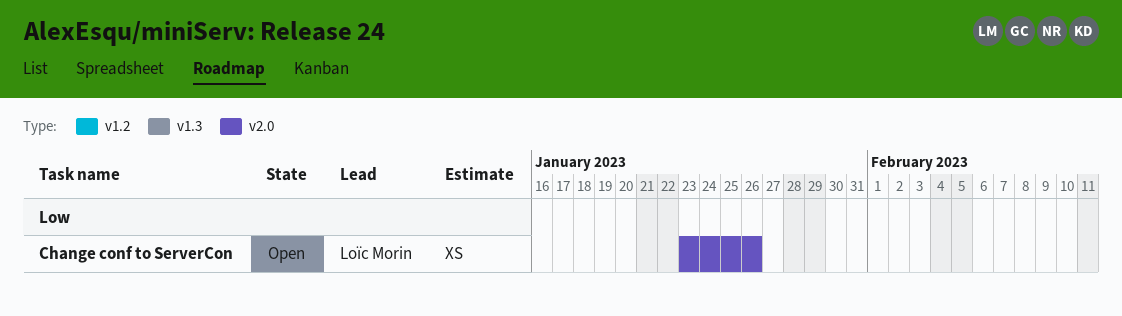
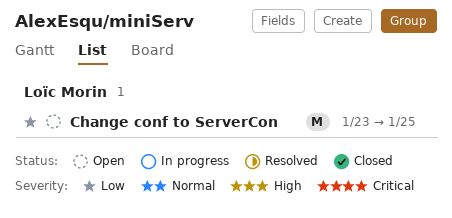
Change conf to ServerCon, estimate: XS -> M
Change conf to ServerCon, due: Jan 26 -> Jan 25

